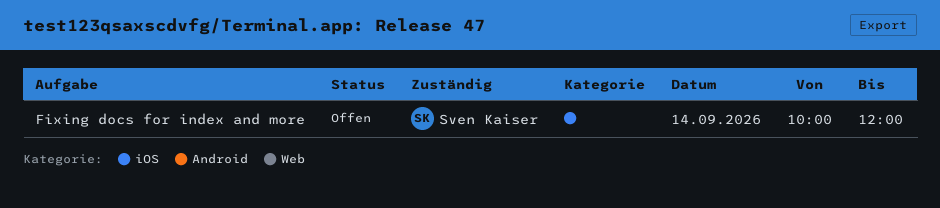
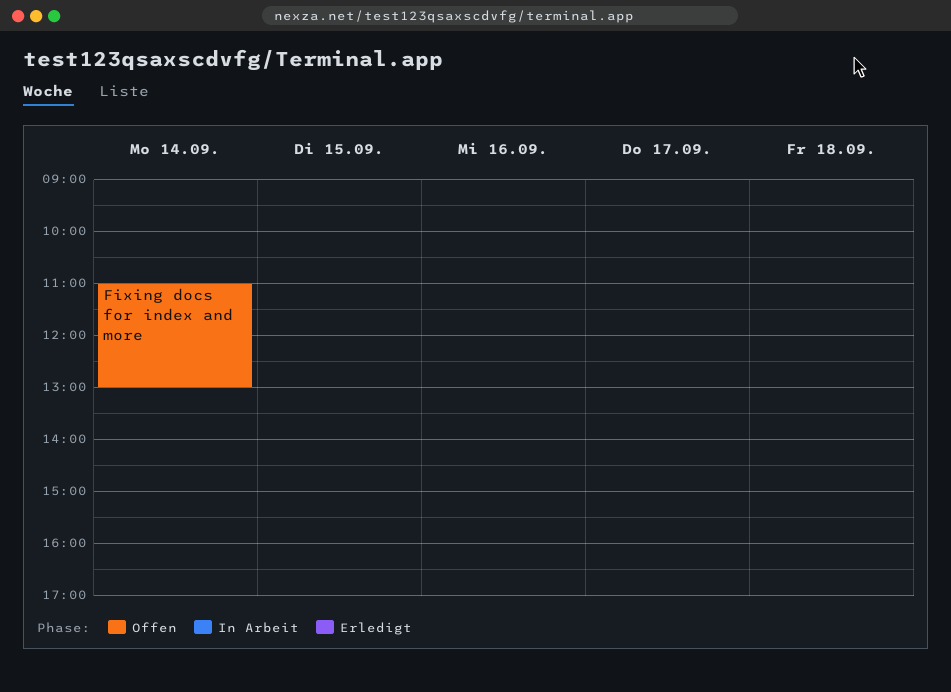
Fixing docs for index and more, begins: 10:00 -> 11:00
Fixing docs for index and more, ends: 12:00 -> 13:00

